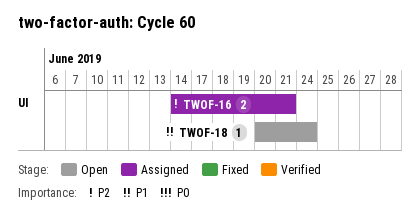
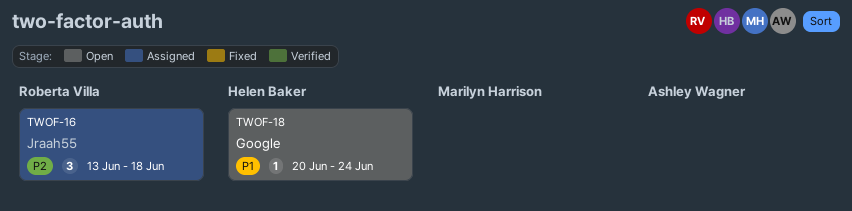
TWOF-16, estimate: 2 -> 3
TWOF-16, start: Jun 14 -> Jun 13
TWOF-16, due: Jun 21 -> Jun 18

